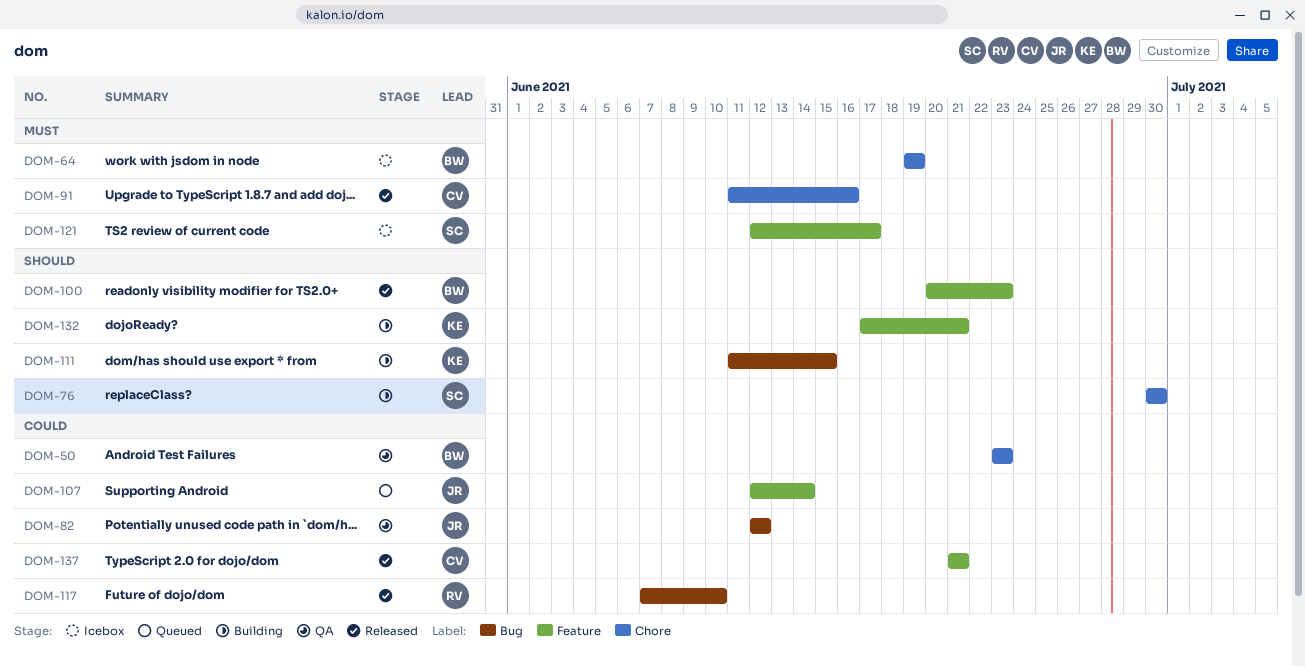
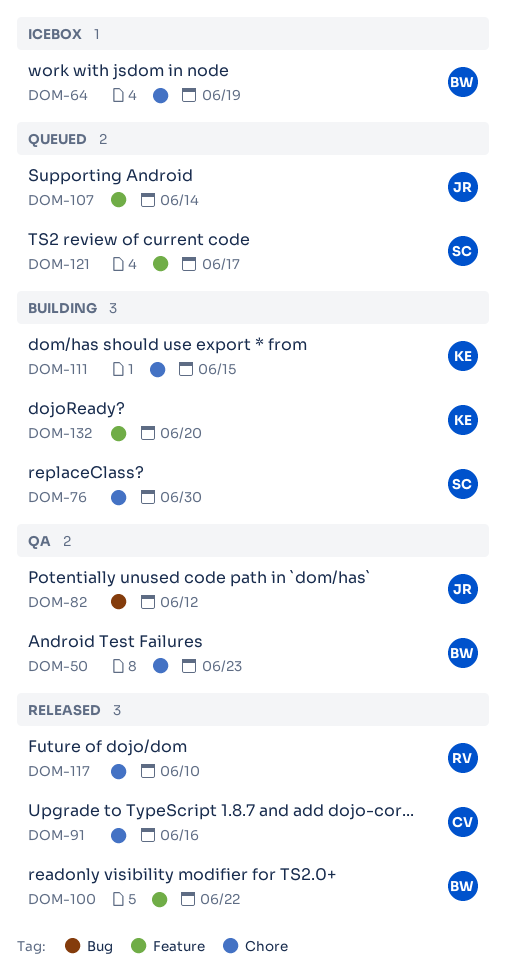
DOM-100, due: Jun 23 -> Jun 22
DOM-111, label: Bug -> Chore
DOM-117, label: Bug -> Chore
DOM-121, status: Icebox -> Queued
DOM-132, due: Jun 21 -> Jun 20
DOM-137: present -> none

